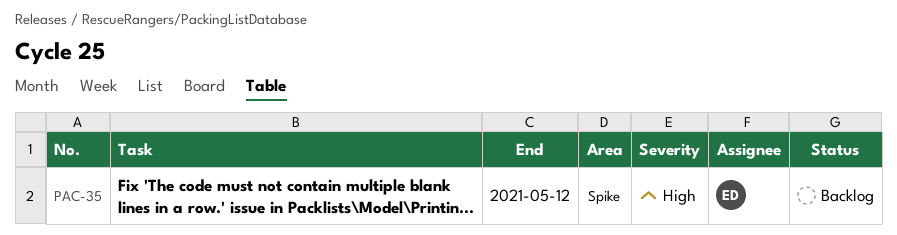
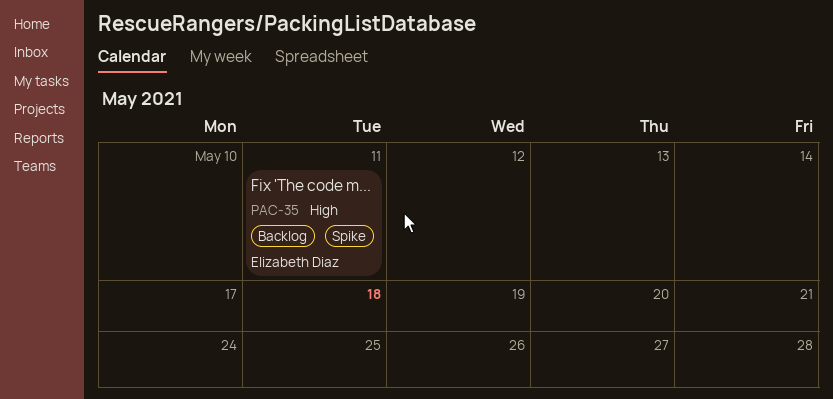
PAC-35, due: May 12 -> May 11

